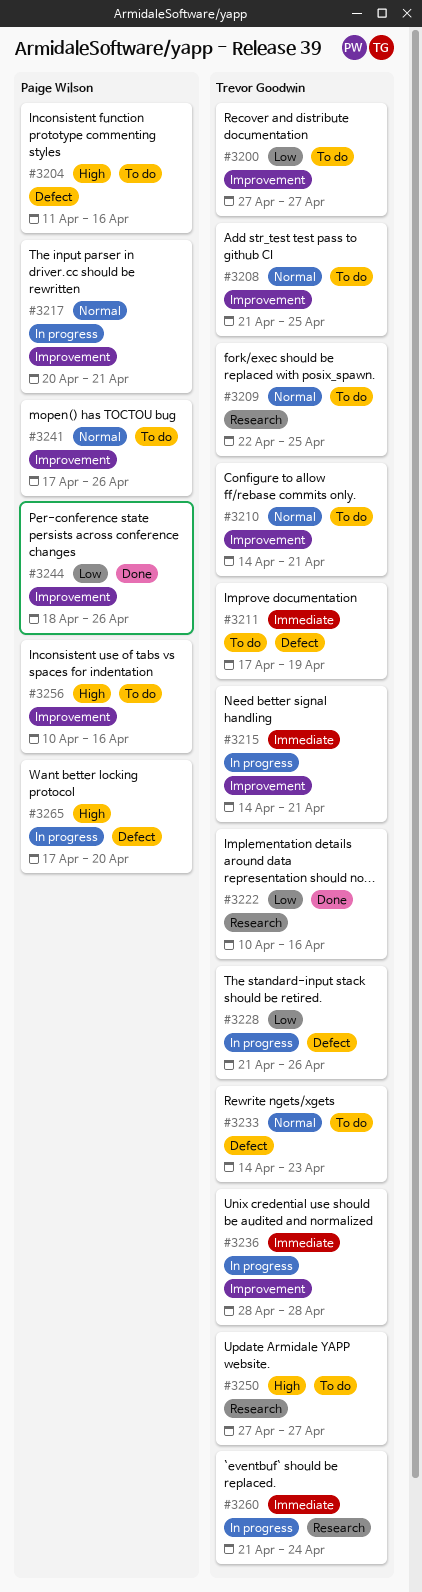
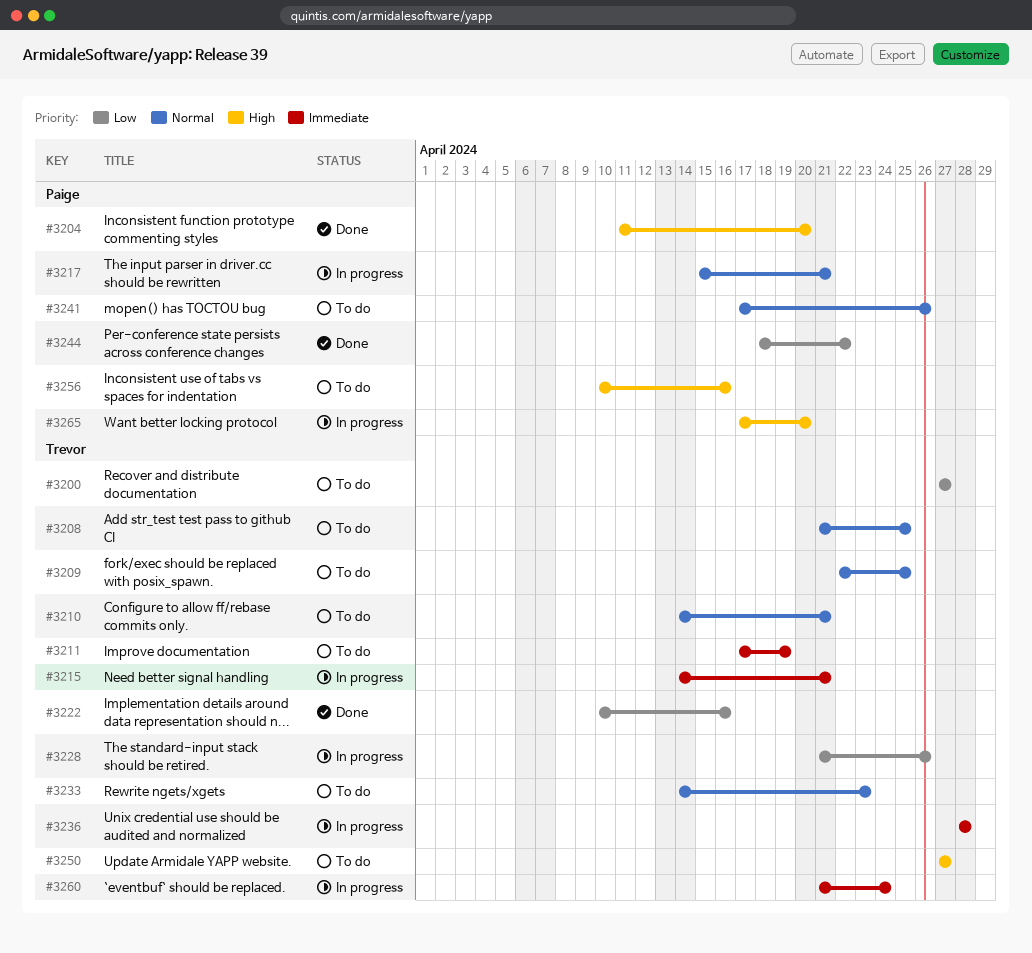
#3204, status: To do -> Done
#3204, due: Apr 16 -> Apr 20
#3217, start: Apr 20 -> Apr 15
#3244, due: Apr 26 -> Apr 22

